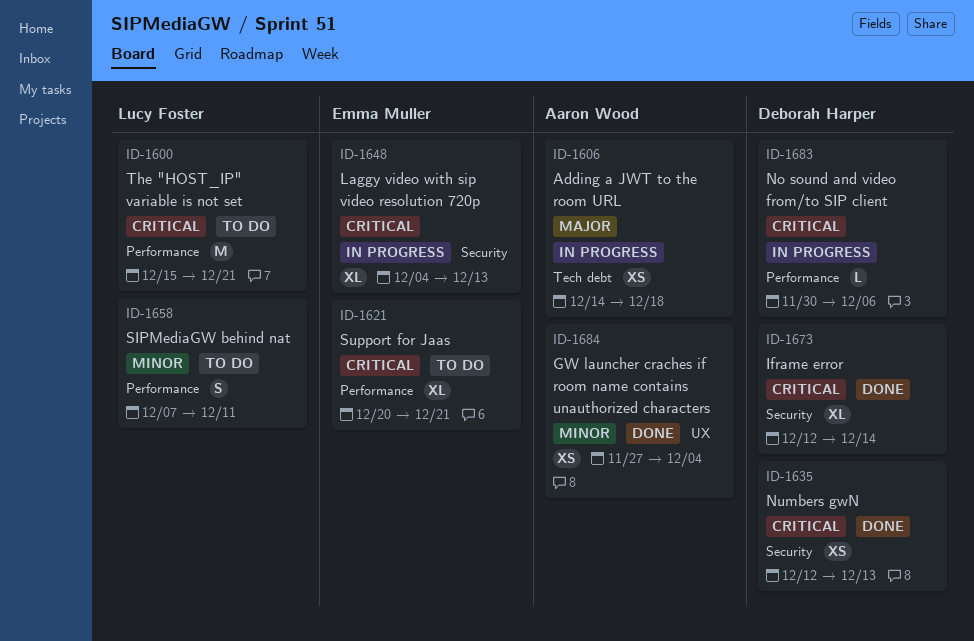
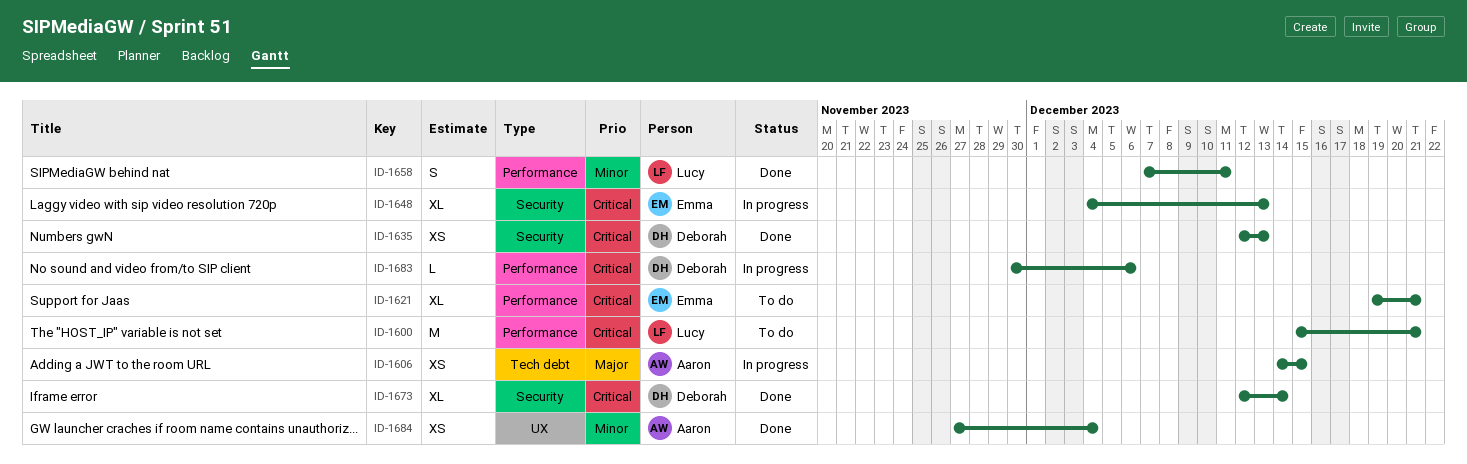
ID-1606, due: Dec 18 -> Dec 15
ID-1621, start: Dec 20 -> Dec 19
ID-1658, status: To do -> Done

